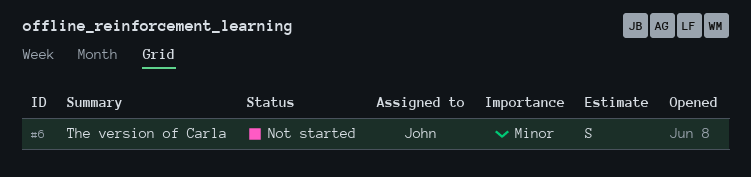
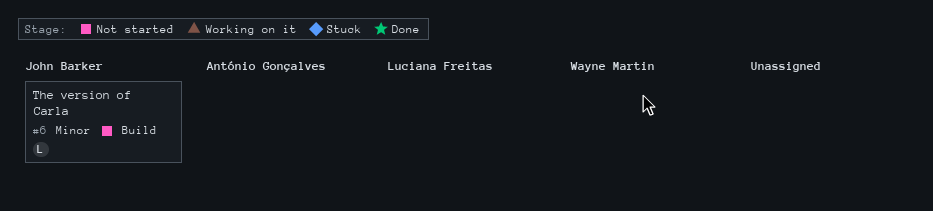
#6, estimate: S -> L

